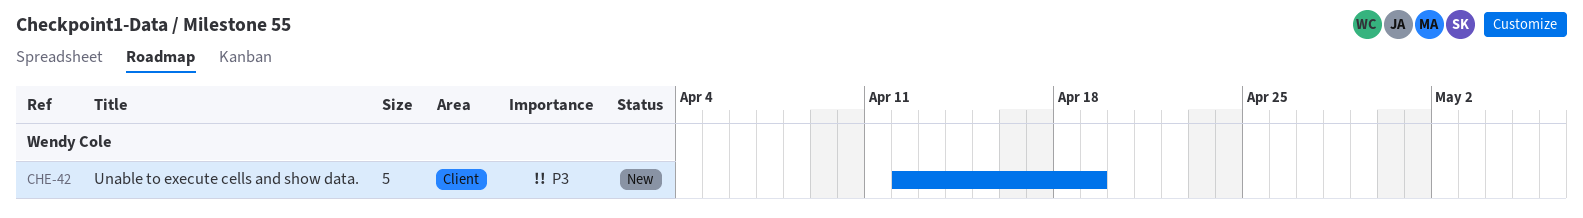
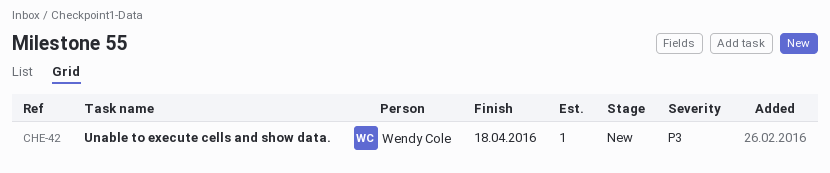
CHE-42, estimate: 5 -> 1
CHE-42, due: Apr 19 -> Apr 18

